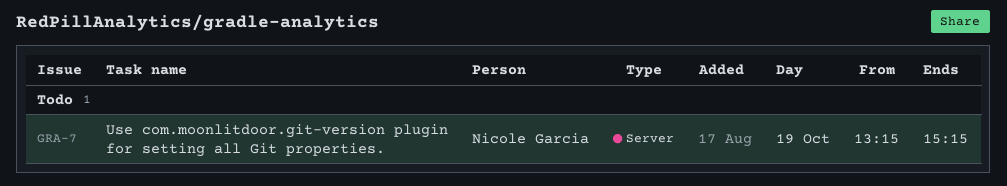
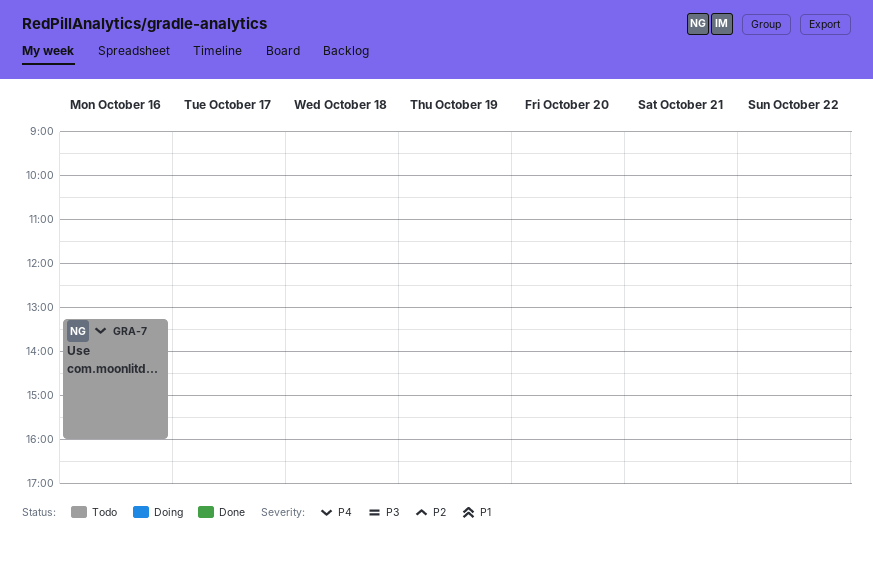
GRA-7, day: Oct 19 -> Oct 16
GRA-7, ends: 15:15 -> 16:00

